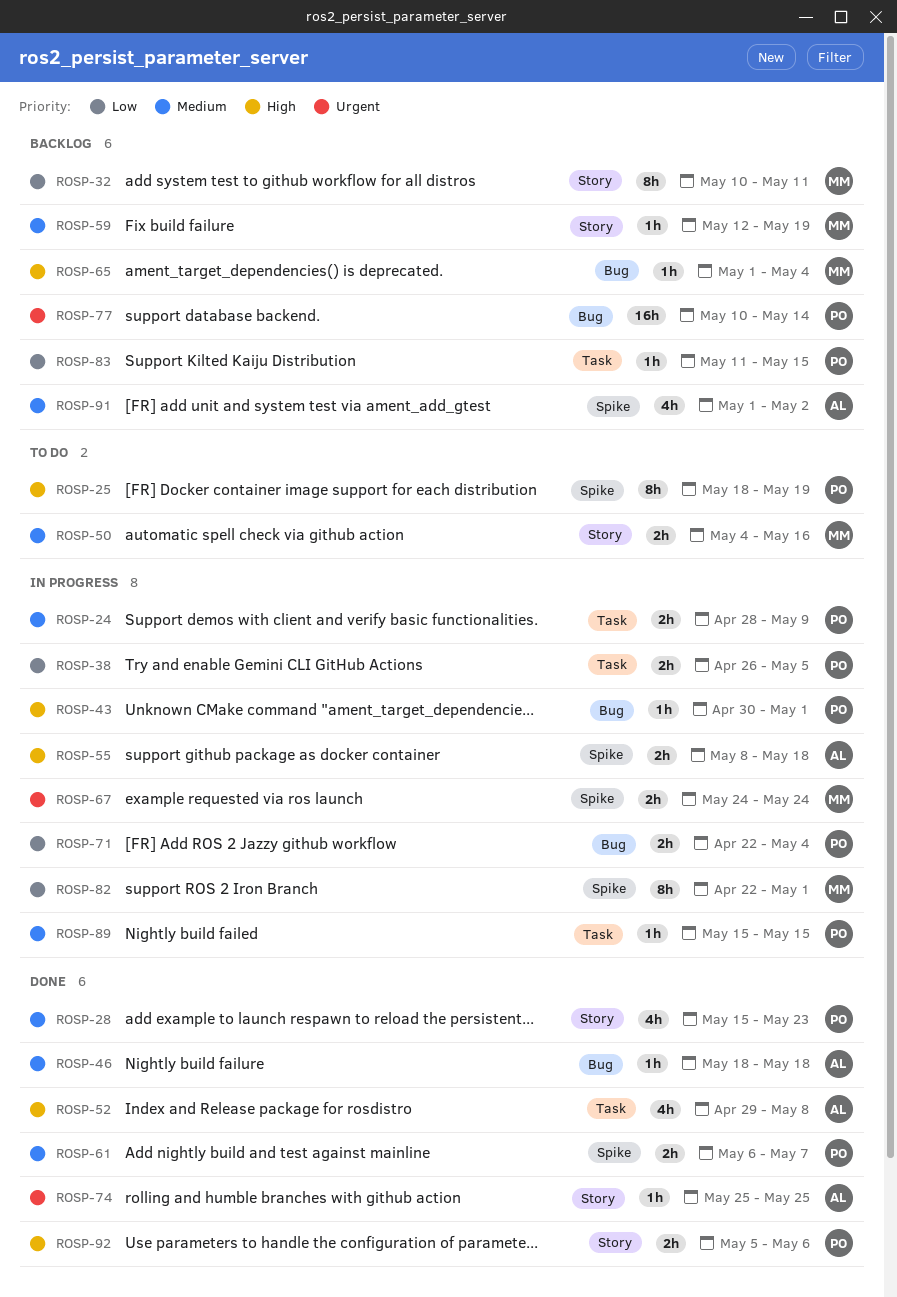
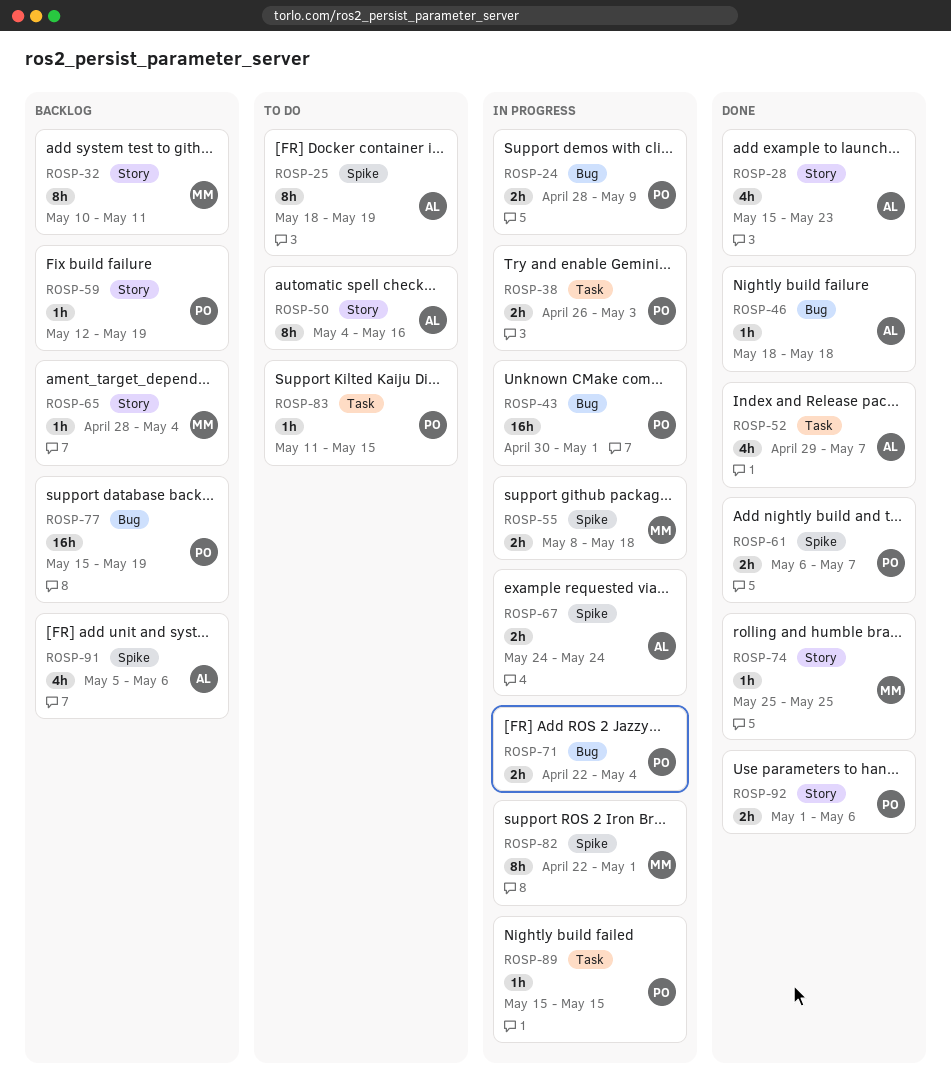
ROSP-24, label: Task -> Bug
ROSP-25, owner: PO -> AL
ROSP-28, owner: PO -> AL
ROSP-38, due: May 5 -> May 3
ROSP-43, estimate: 1h -> 16h
ROSP-50, owner: MM -> AL
ROSP-50, estimate: 2h -> 8h
ROSP-52, due: May 8 -> May 7
ROSP-55, owner: AL -> MM
ROSP-59, owner: MM -> PO
ROSP-65, label: Bug -> Story
ROSP-65, start: May 1 -> Apr 28
ROSP-67, owner: MM -> AL
ROSP-74, owner: AL -> MM
ROSP-77, start: May 10 -> May 15
ROSP-77, due: May 14 -> May 19
ROSP-83, status: Backlog -> To do
ROSP-91, start: May 1 -> May 5
ROSP-91, due: May 2 -> May 6
ROSP-92, start: May 5 -> May 1

